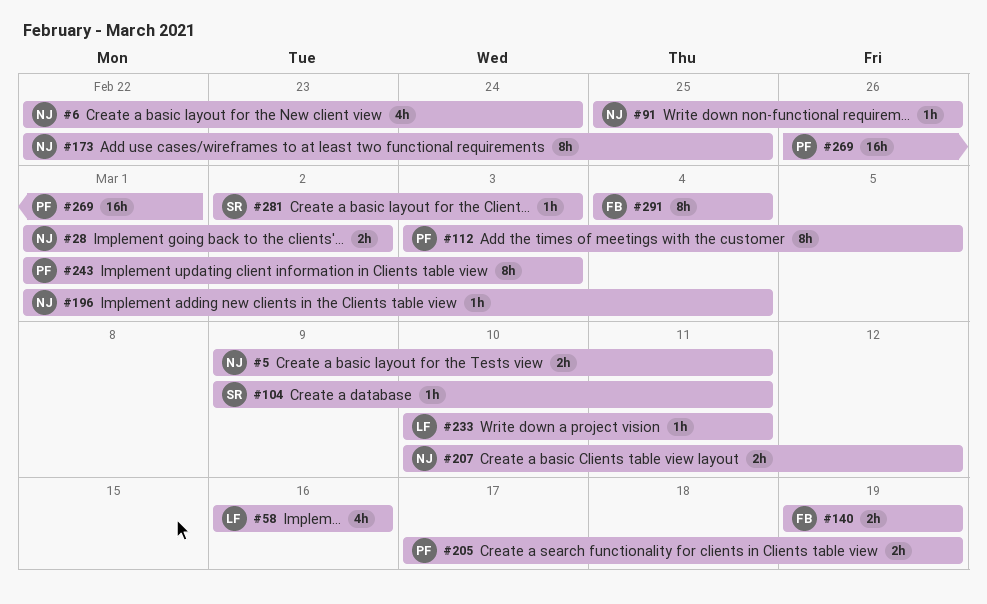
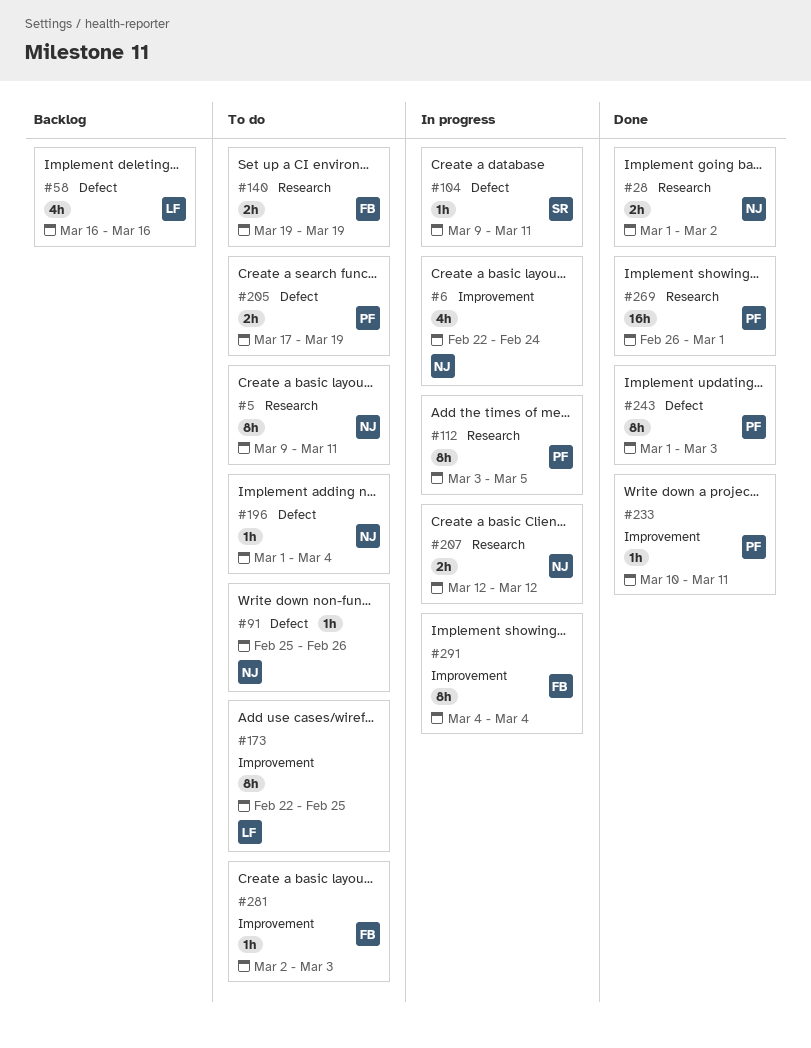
#5, estimate: 2h -> 8h
#173, owner: NJ -> LF
#207, start: Mar 10 -> Mar 12
#233, owner: LF -> PF
#281, owner: SR -> FB

